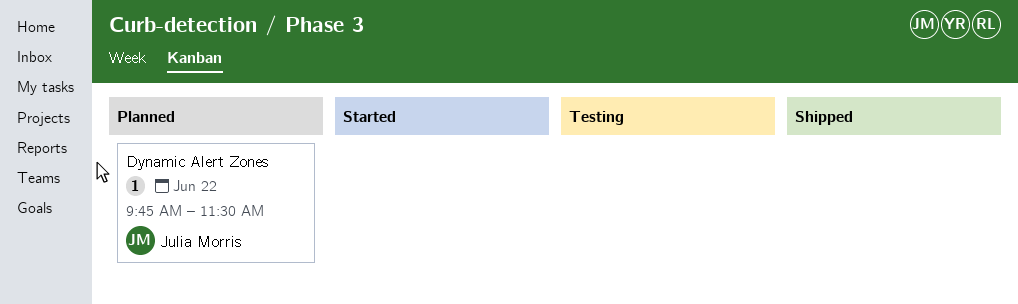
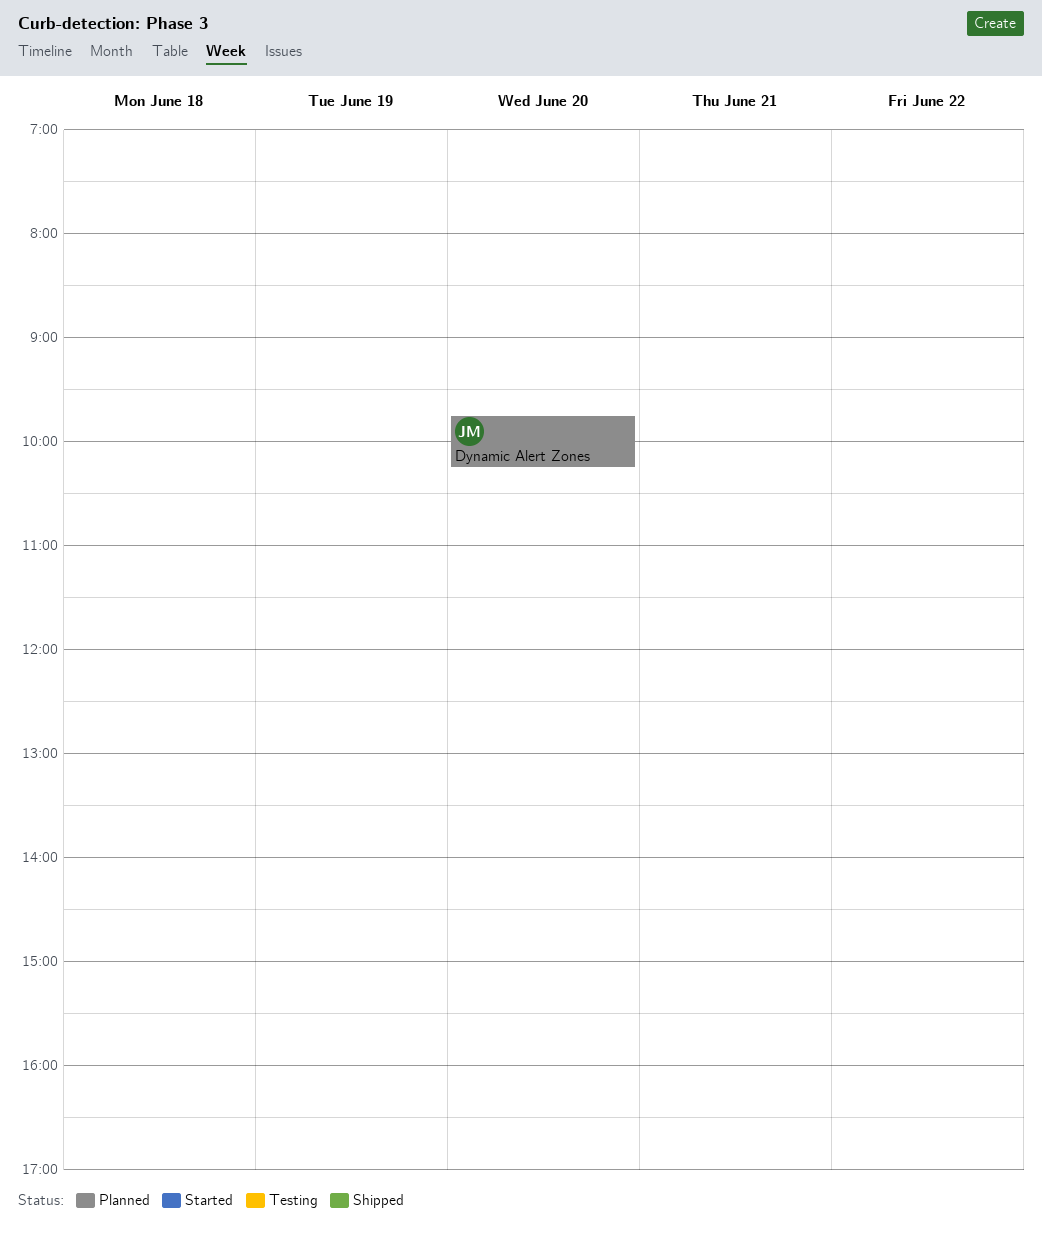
Dynamic Alert Zones, day: Jun 22 -> Jun 20
Dynamic Alert Zones, ends: 11:30 -> 10:15

